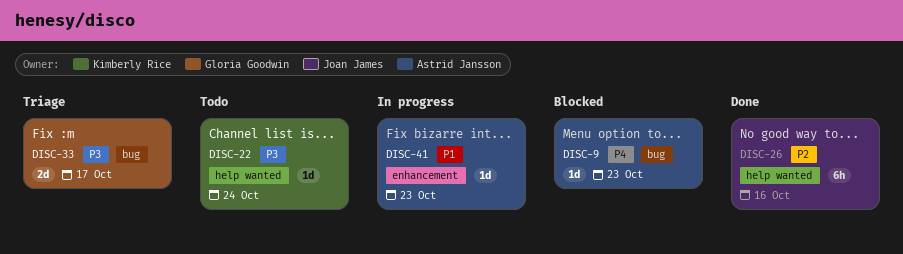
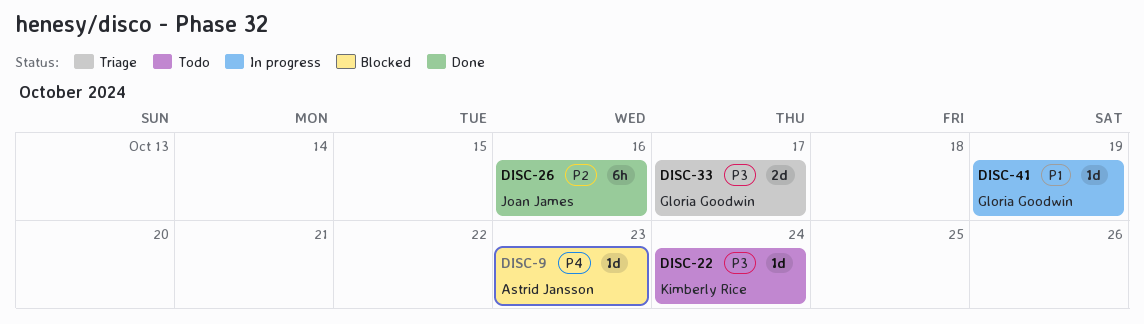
DISC-41, owner: Astrid Jansson -> Gloria Goodwin
DISC-41, due: Oct 23 -> Oct 19

